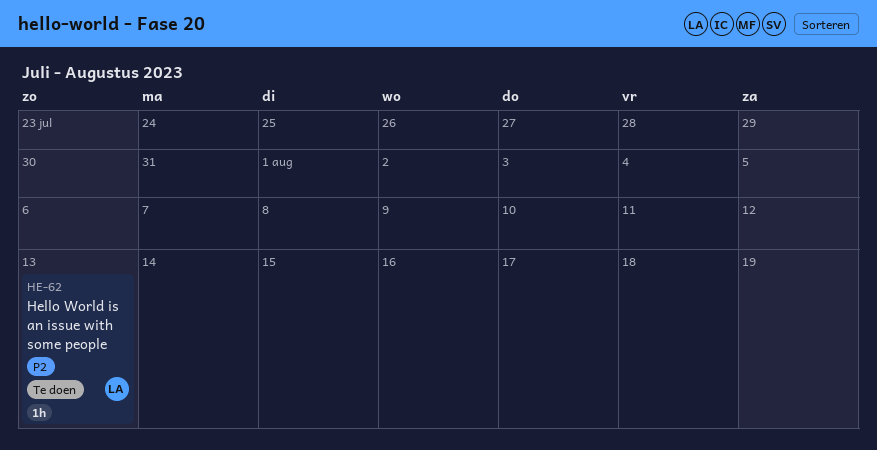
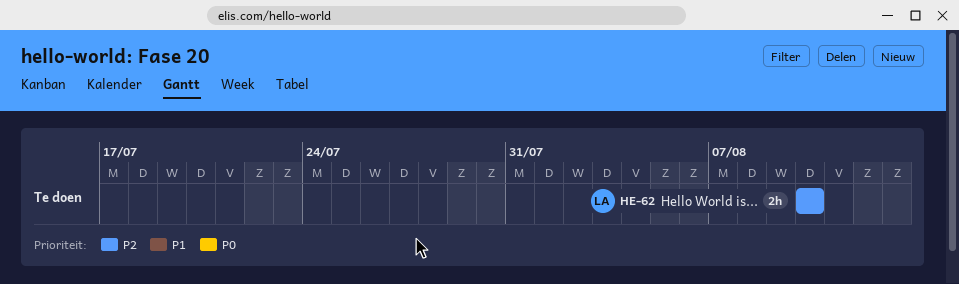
HE-62, estimate: 1h -> 2h
HE-62, due: Aug 13 -> Aug 10

